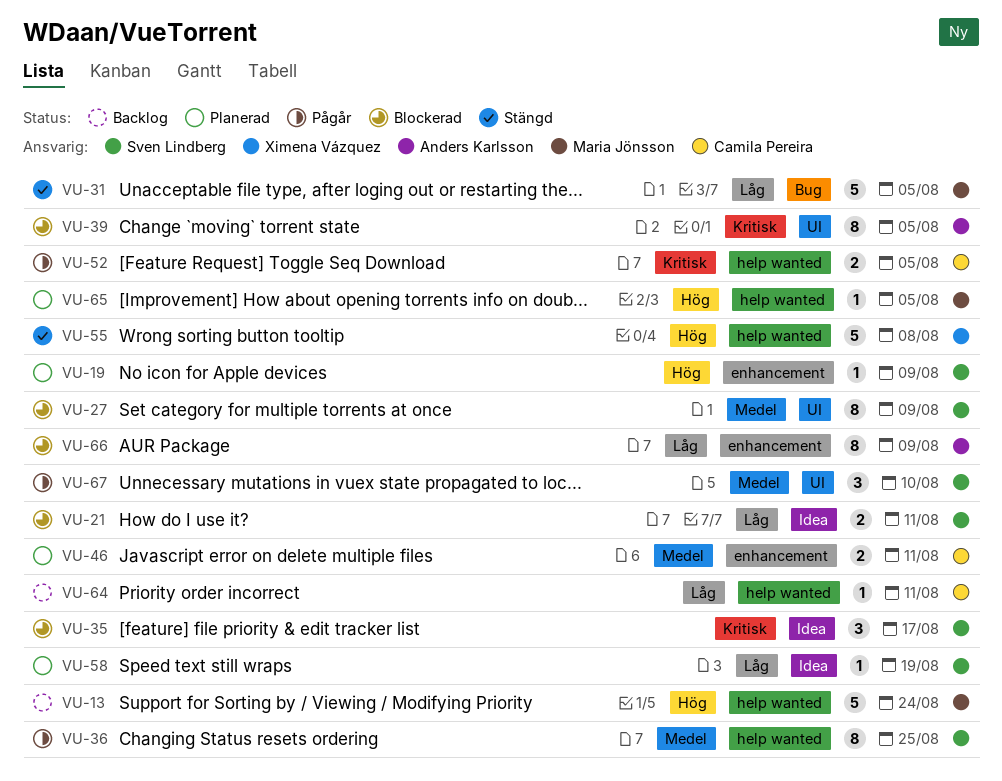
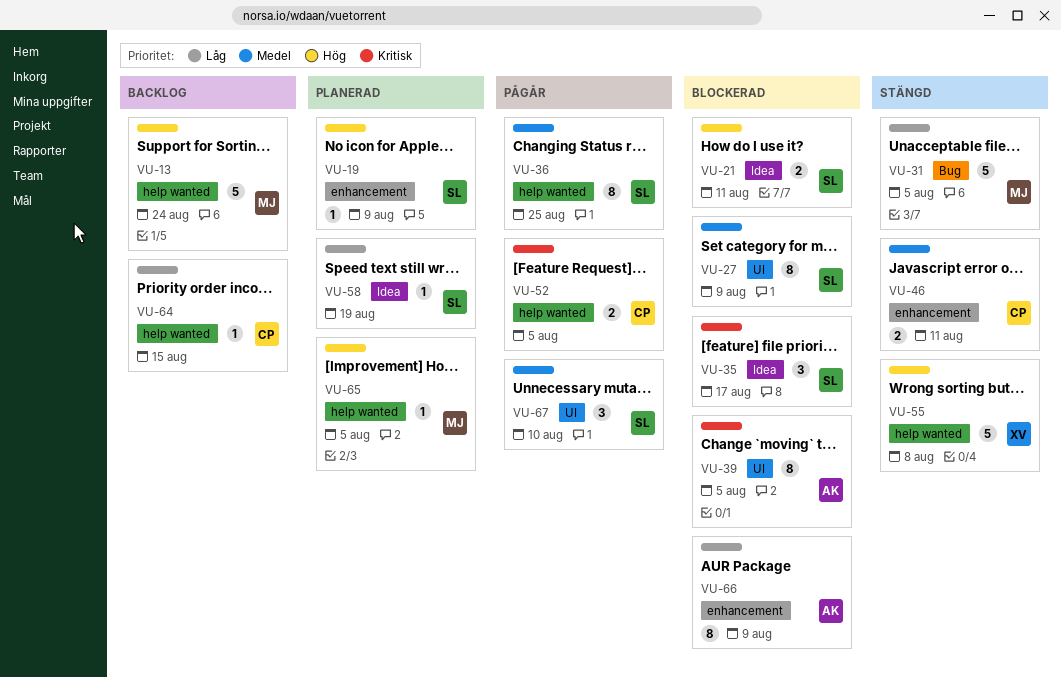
VU-21, priority: Låg -> Hög
VU-46, status: Planerad -> Stängd
VU-64, due: Aug 11 -> Aug 15

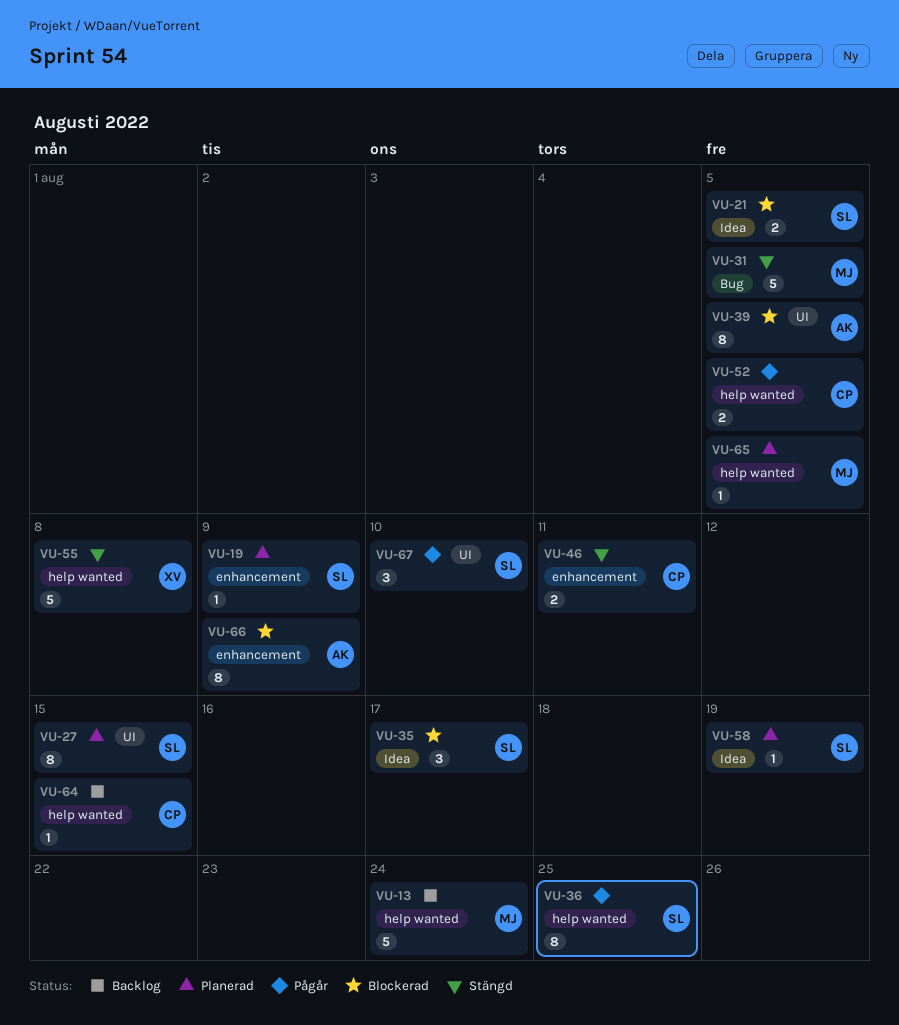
VU-21, due: Aug 11 -> Aug 5
VU-27, status: Blockerad -> Planerad
VU-27, due: Aug 9 -> Aug 15

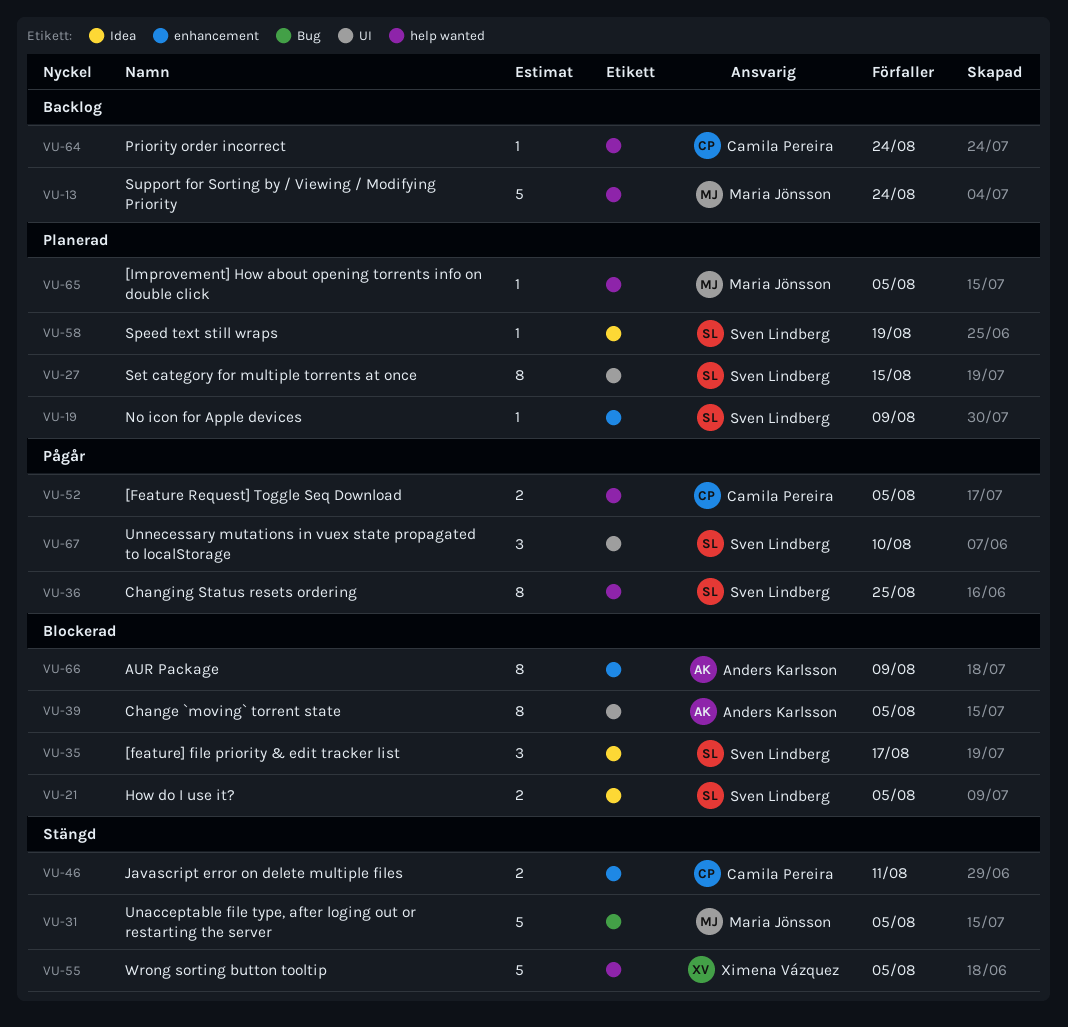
VU-55, due: Aug 8 -> Aug 5
VU-64, due: Aug 15 -> Aug 24

